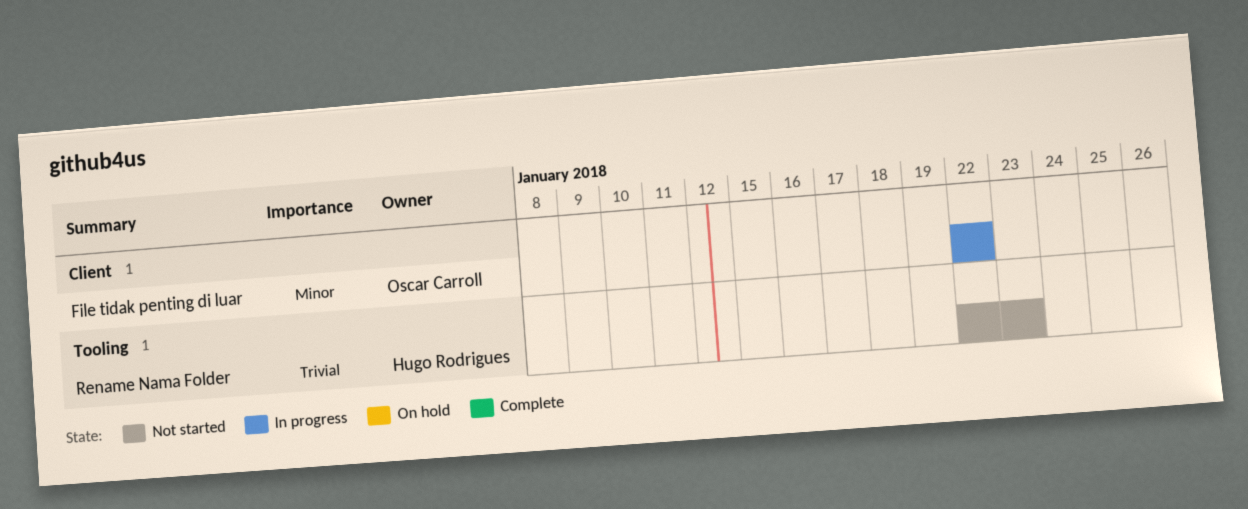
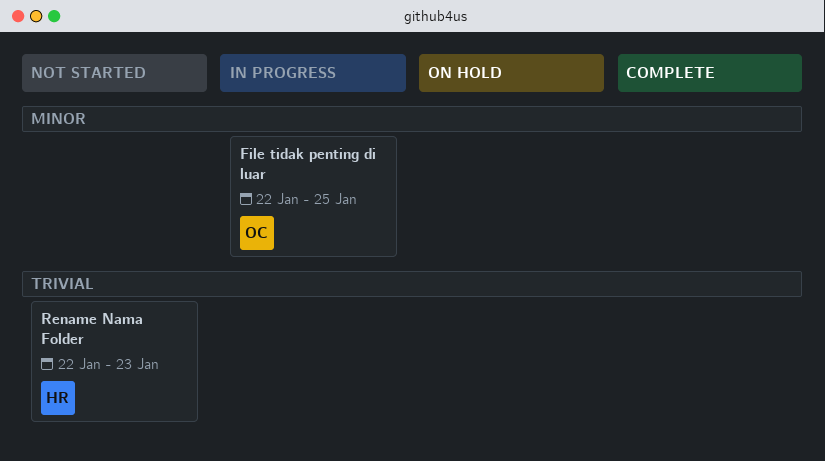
File tidak penting di luar, due: Jan 22 -> Jan 25

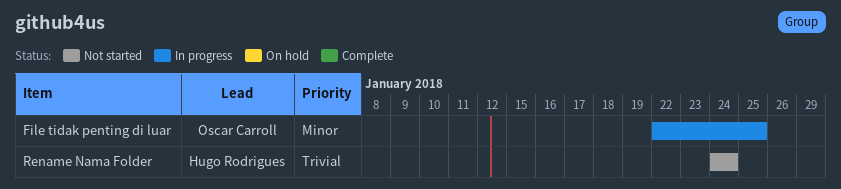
Rename Nama Folder, start: Jan 22 -> Jan 24
Rename Nama Folder, due: Jan 23 -> Jan 24

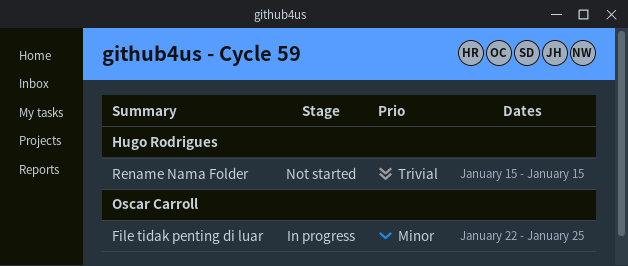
Rename Nama Folder, start: Jan 24 -> Jan 15
Rename Nama Folder, due: Jan 24 -> Jan 15

